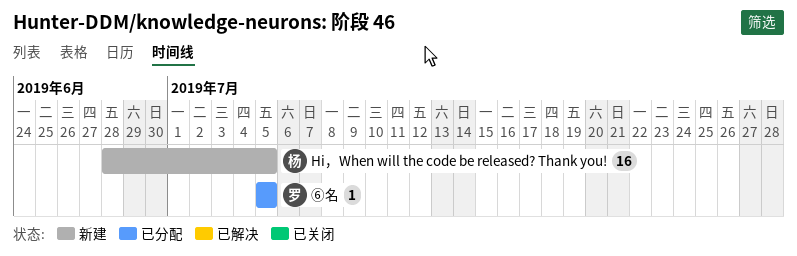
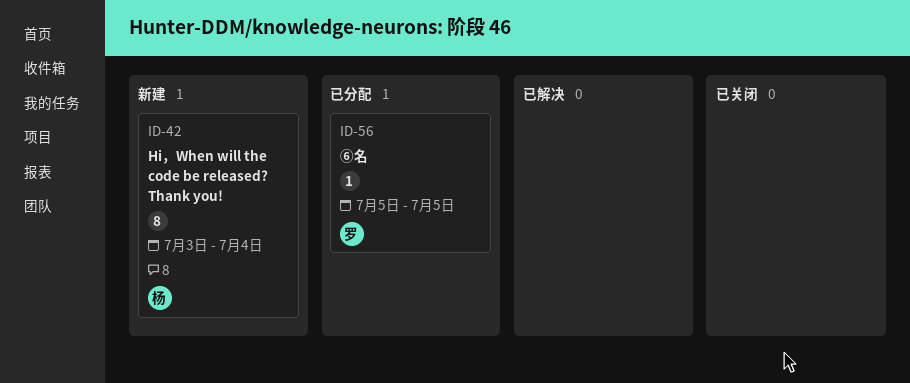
Hi，When will the code be released? Thank you!, estimate: 16 -> 8
Hi，When will the code be released? Thank you!, start: Jun 28 -> Jul 3
Hi，When will the code be released? Thank you!, due: Jul 5 -> Jul 4

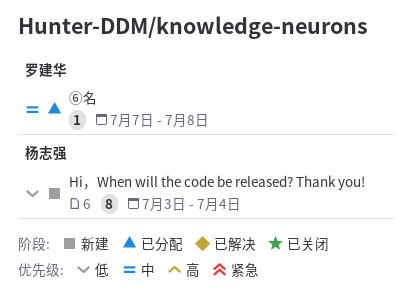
⑥名, start: Jul 5 -> Jul 7
⑥名, due: Jul 5 -> Jul 8

